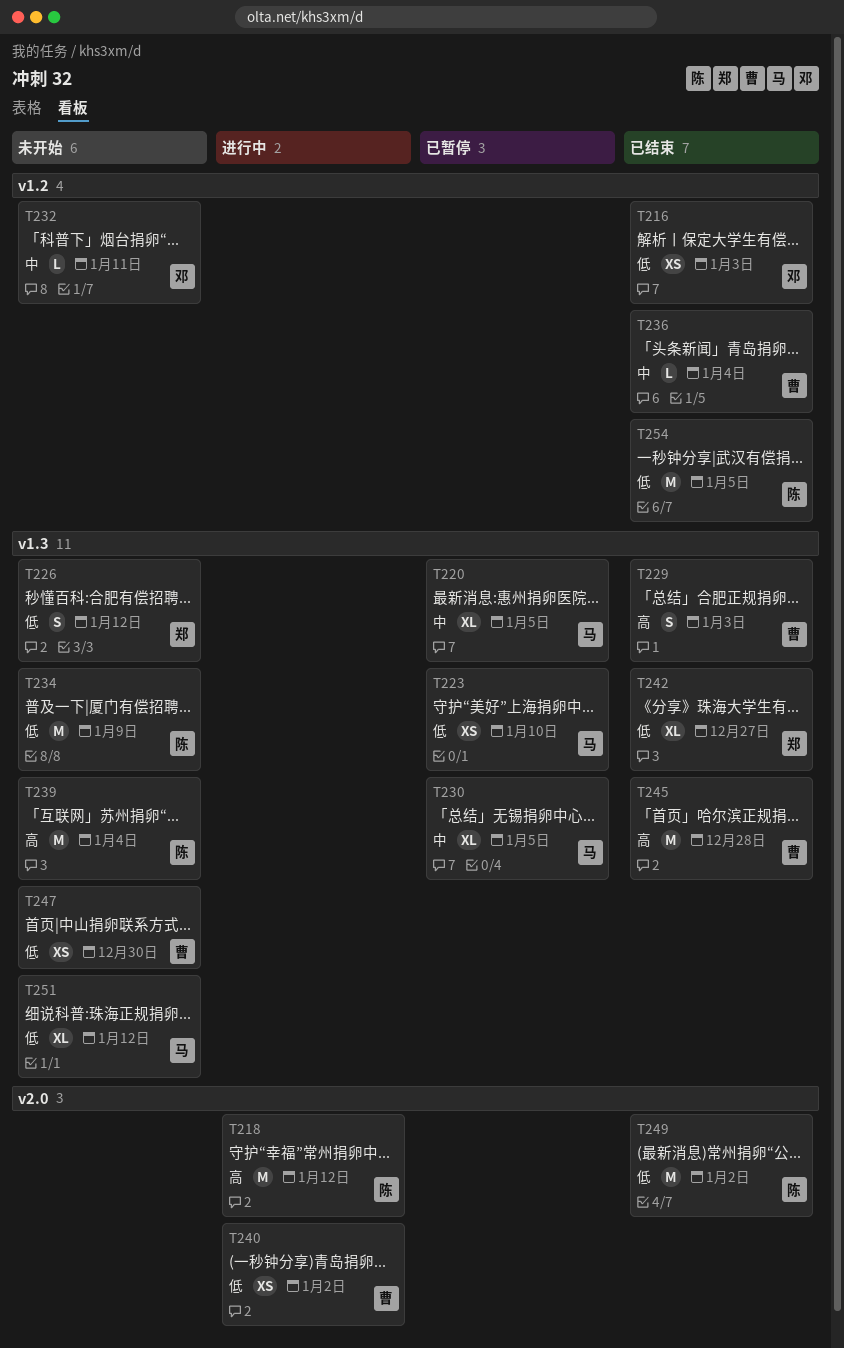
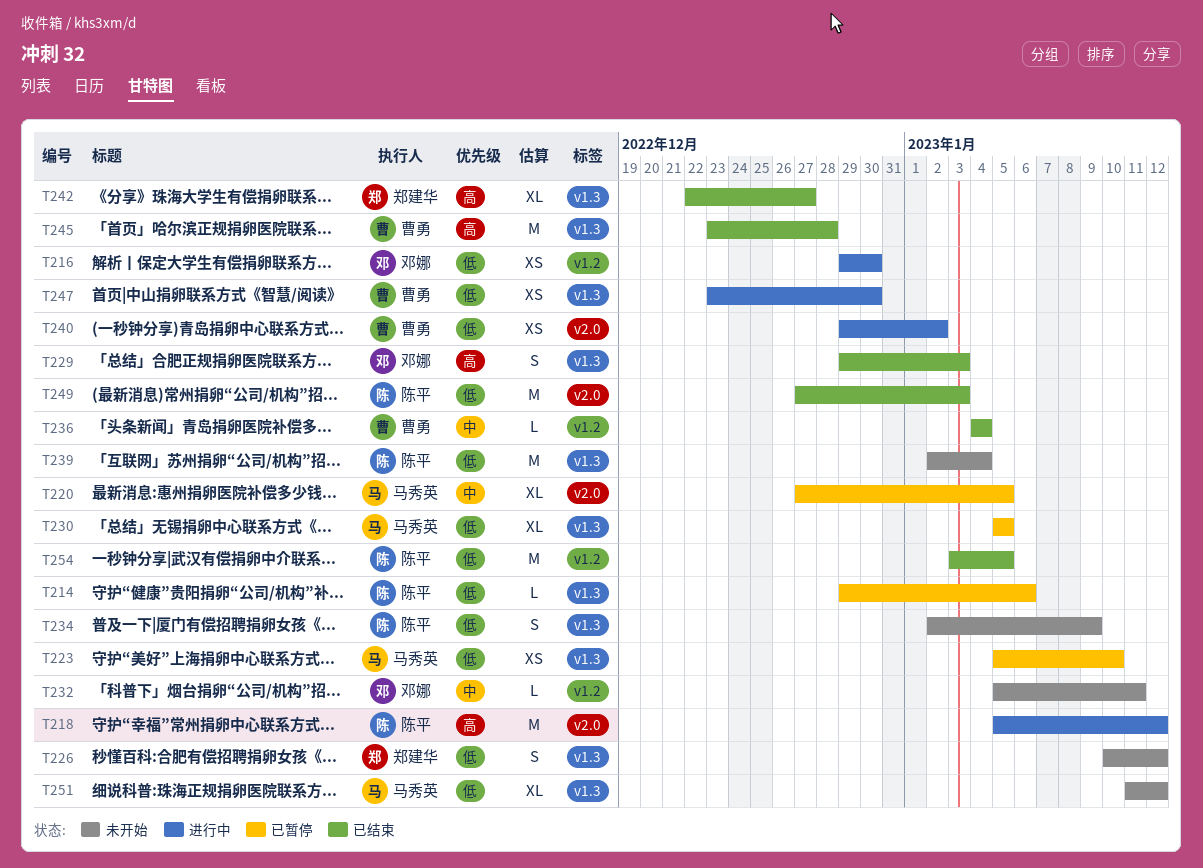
T214: none -> present
T216, status: 已结束 -> 进行中
T216, due: Jan 3 -> Dec 30
T220, label: v1.3 -> v2.0
T229, owner: 曹勇 -> 邓娜
T230, priority: 中 -> 低
T234, estimate: M -> S
T239, priority: 高 -> 低
T242, priority: 低 -> 高
T247, status: 未开始 -> 进行中
T249, due: Jan 2 -> Jan 3

